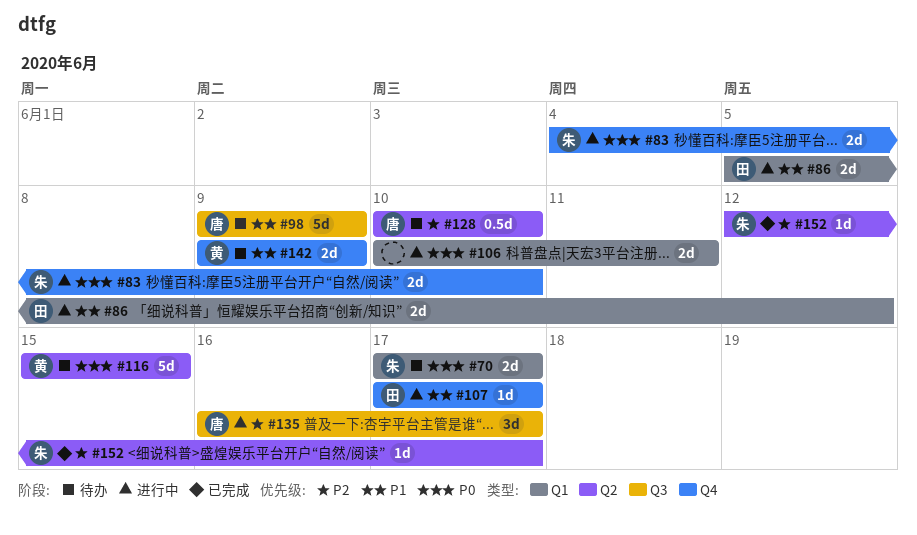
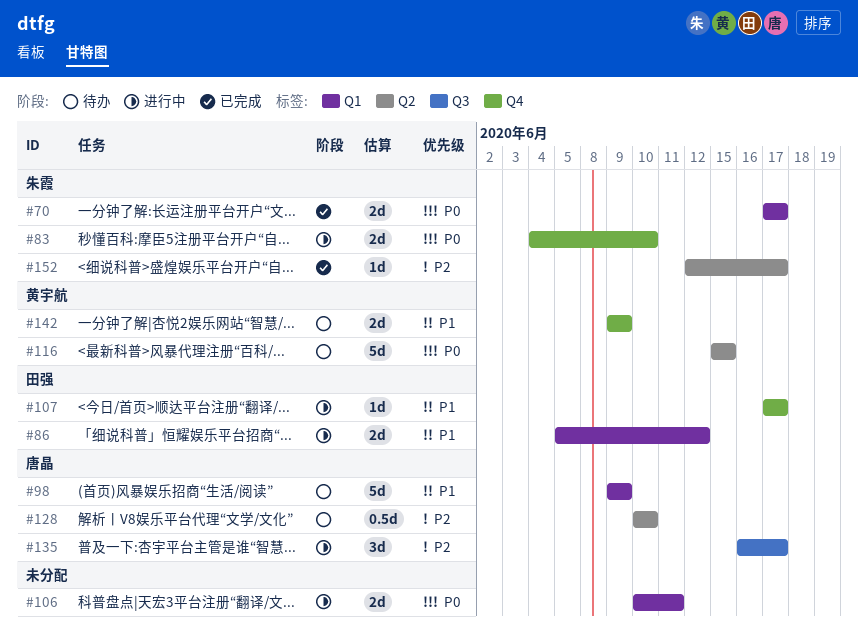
#70, status: 待办 -> 已完成
#98, label: Q3 -> Q1

